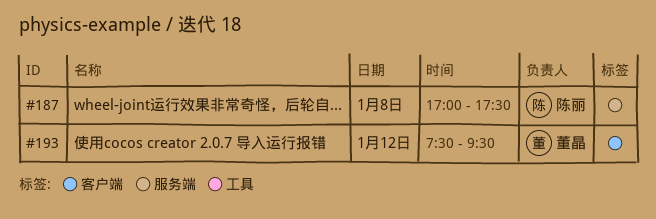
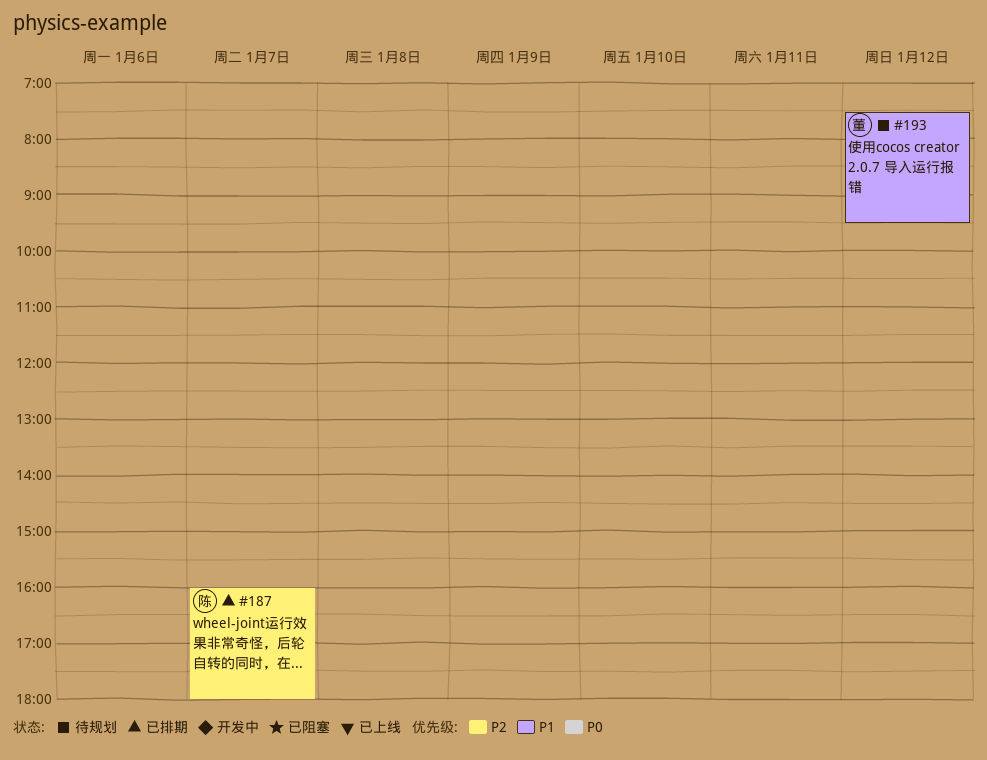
#187, day: Jan 8 -> Jan 7
#187, begins: 17:00 -> 16:00
#187, ends: 17:30 -> 18:00

